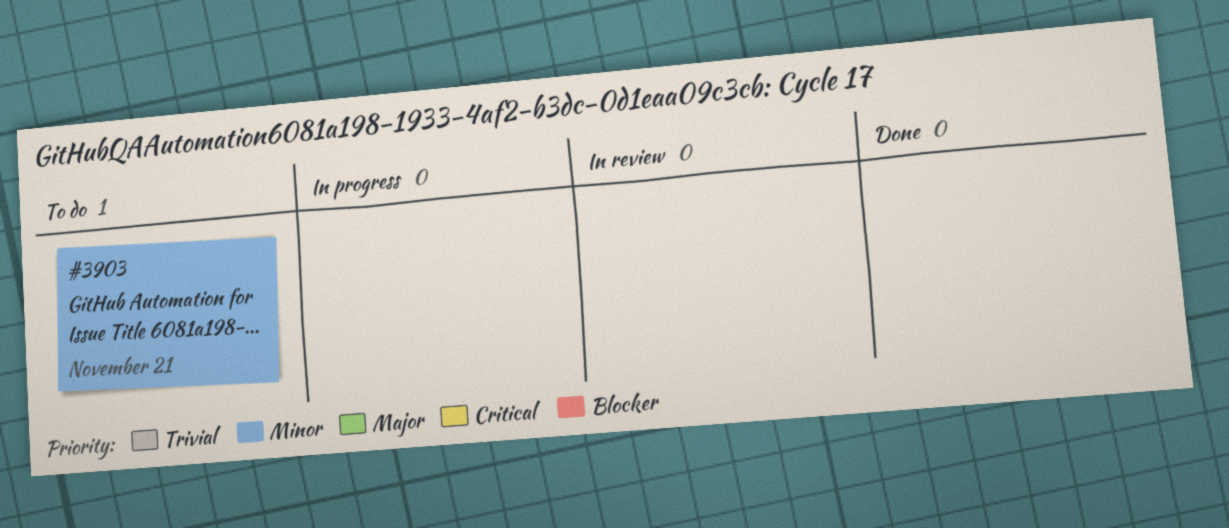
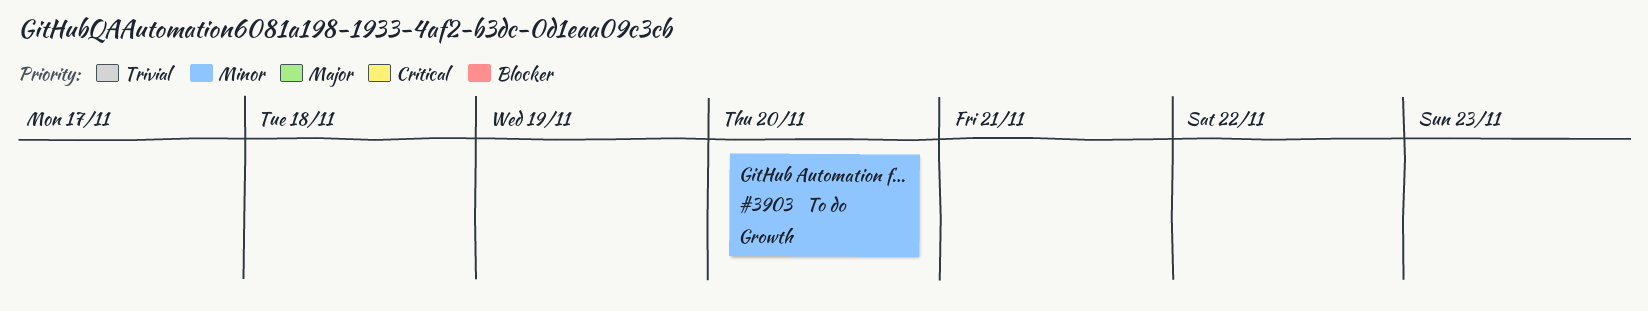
#3903, due: Nov 21 -> Nov 20

